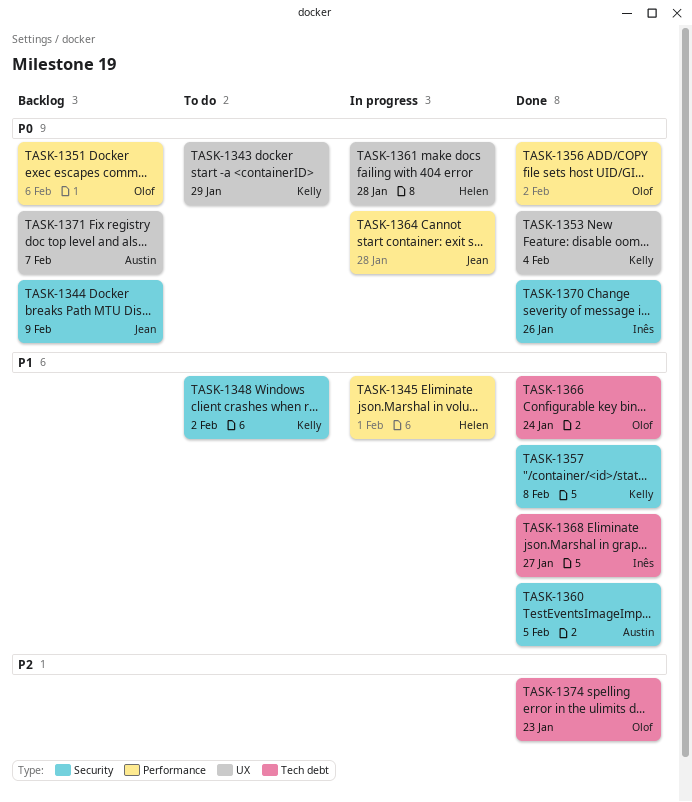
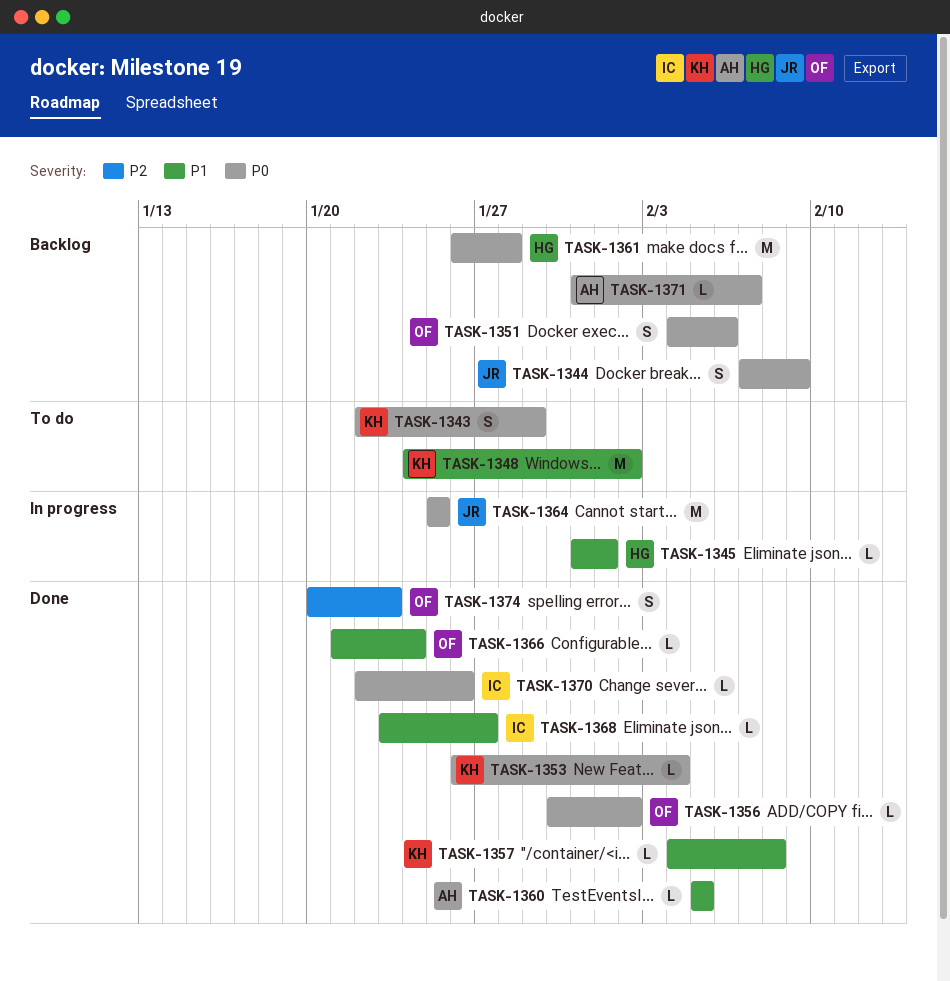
TASK-1361, status: In progress -> Backlog
TASK-1364, due: Jan 28 -> Jan 25

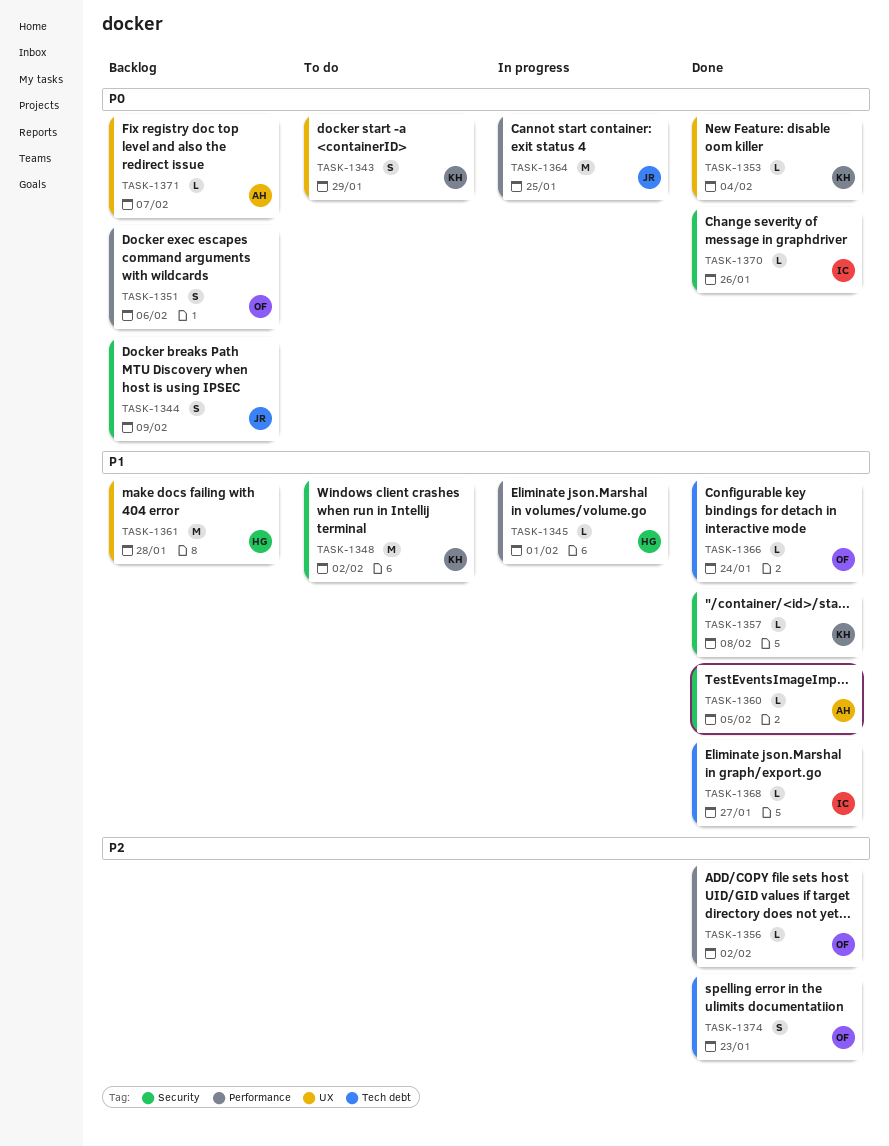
TASK-1356, priority: P0 -> P2
TASK-1361, priority: P0 -> P1

